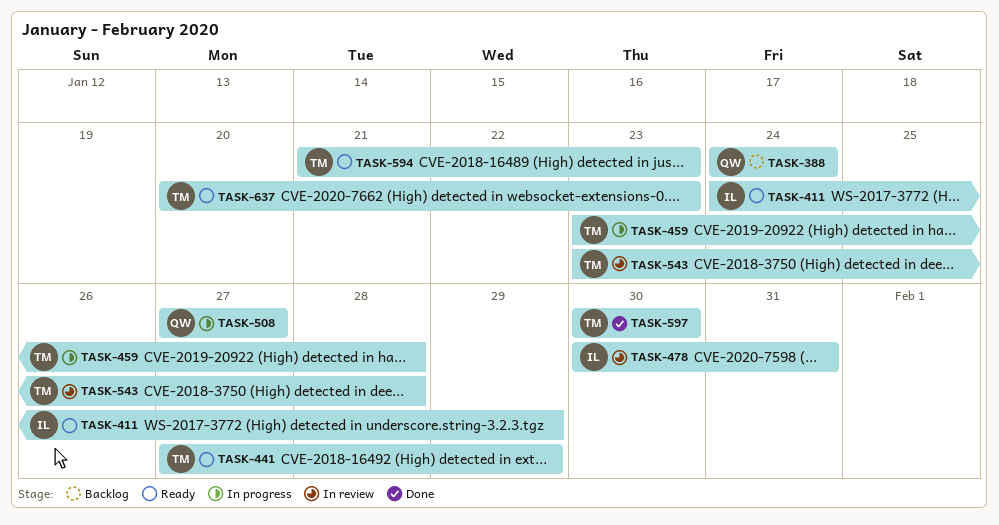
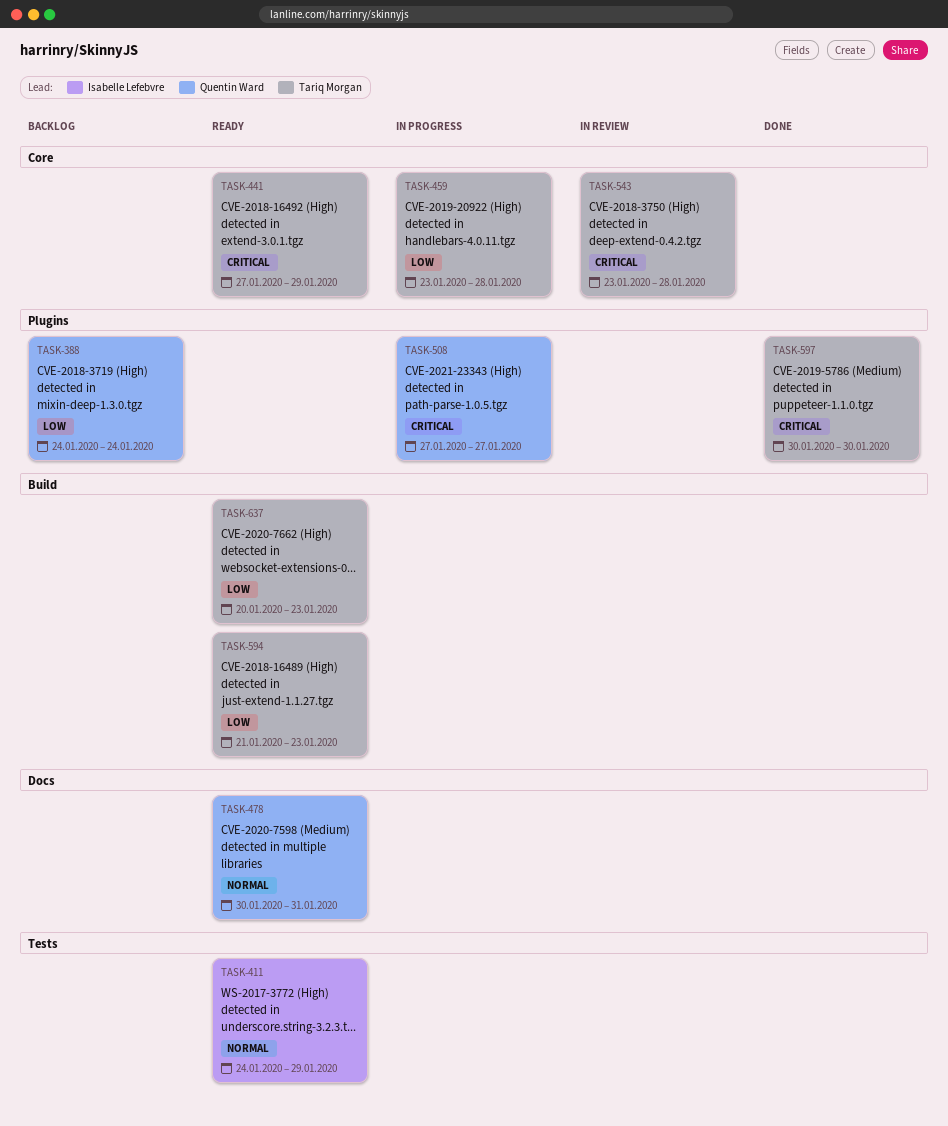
TASK-478, status: In review -> Ready
TASK-478, owner: Isabelle Lefebvre -> Quentin Ward

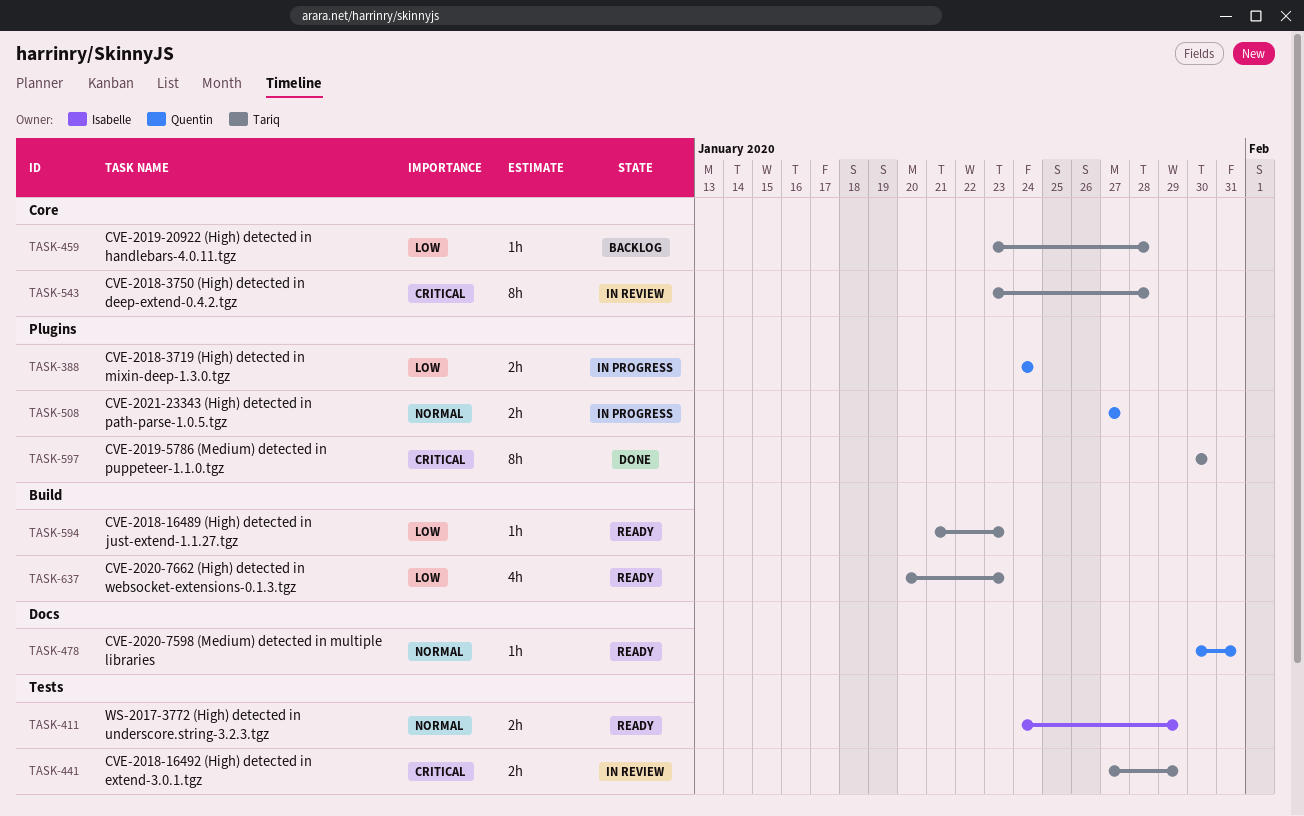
TASK-388, status: Backlog -> In progress
TASK-441, status: Ready -> In review
TASK-441, label: Core -> Tests
TASK-459, status: In progress -> Backlog
TASK-508, priority: Critical -> Normal

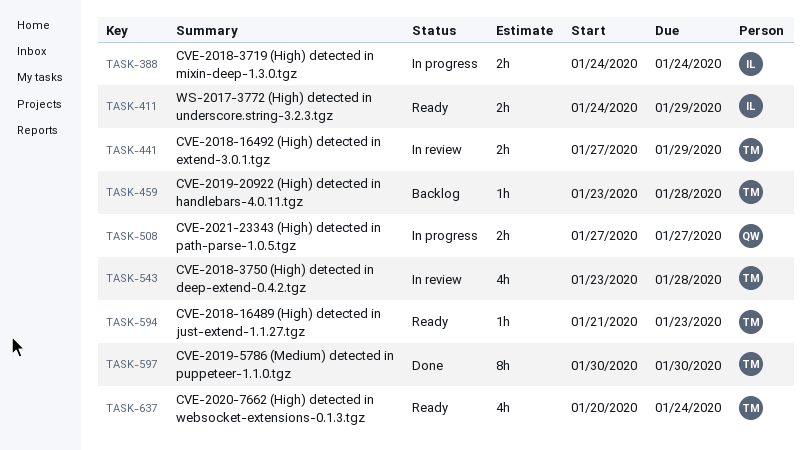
TASK-388, owner: Quentin -> Isabelle
TASK-478: present -> none
TASK-543, estimate: 8h -> 4h
TASK-637, due: Jan 23 -> Jan 24

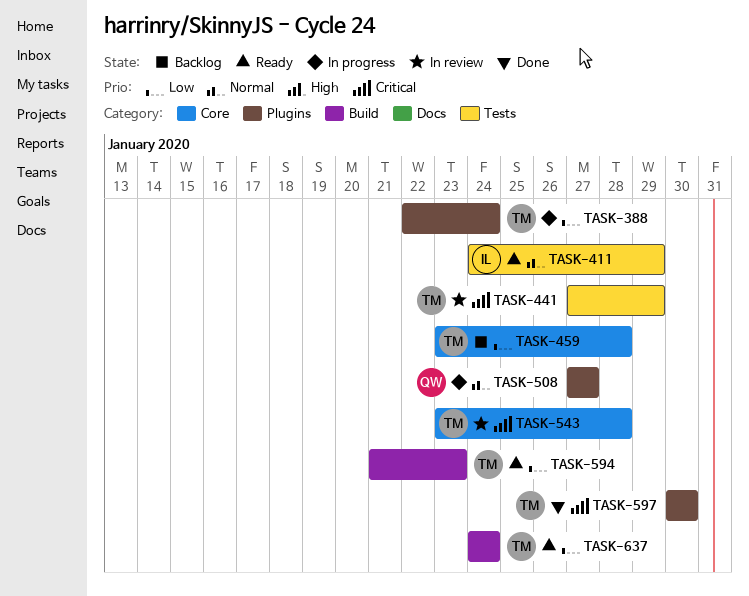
TASK-388, owner: IL -> TM
TASK-388, start: Jan 24 -> Jan 22
TASK-637, start: Jan 20 -> Jan 24

